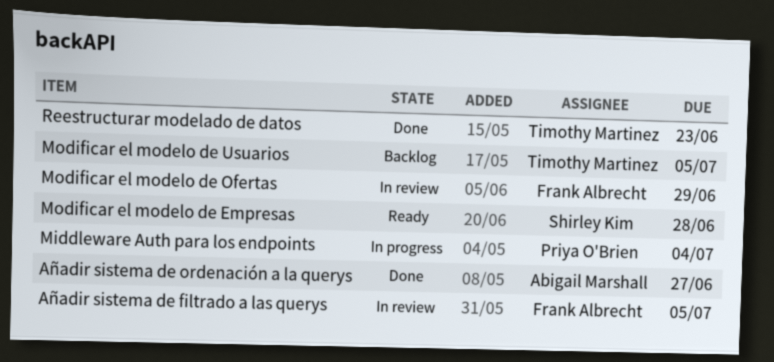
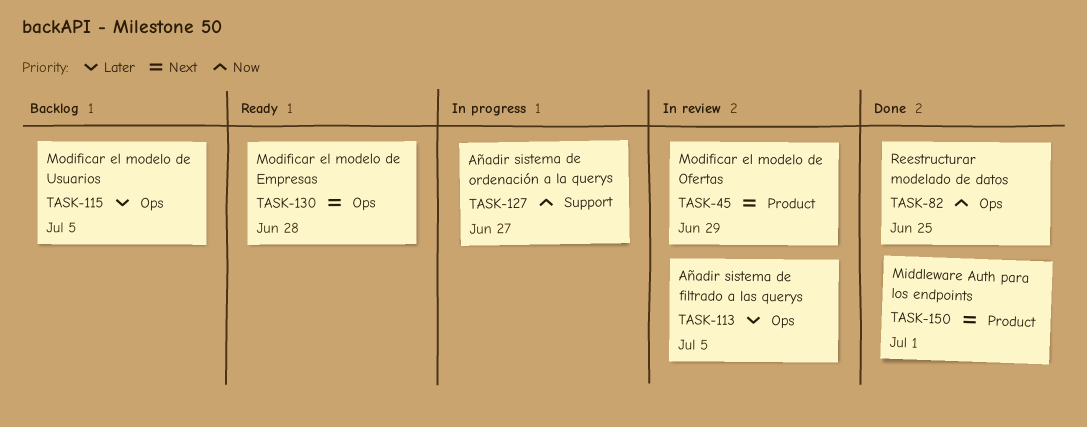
Añadir sistema de ordenación a la querys, status: Done -> In progress
Middleware Auth para los endpoints, status: In progress -> Done
Middleware Auth para los endpoints, due: Jul 4 -> Jul 1
Reestructurar modelado de datos, due: Jun 23 -> Jun 25

